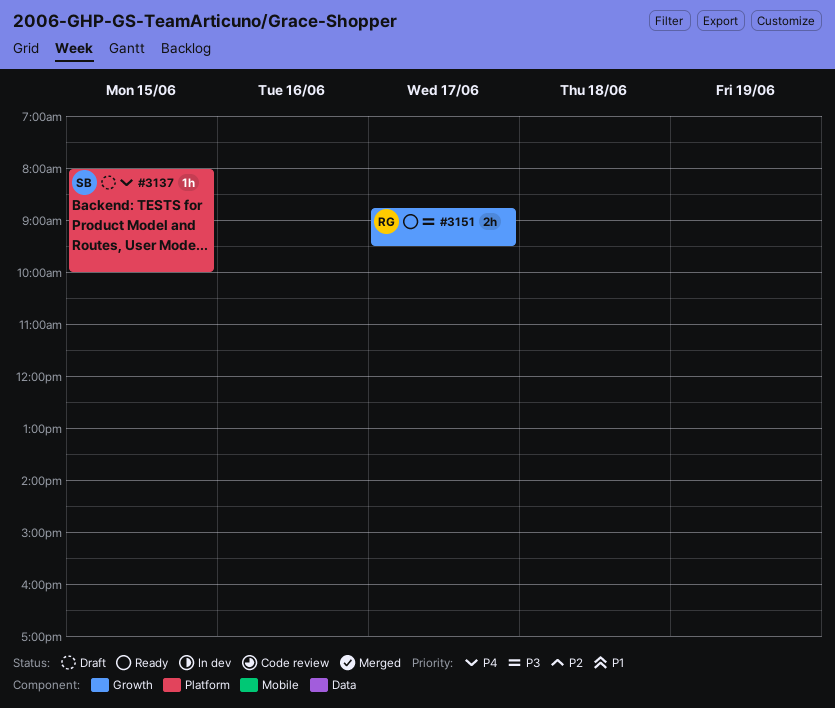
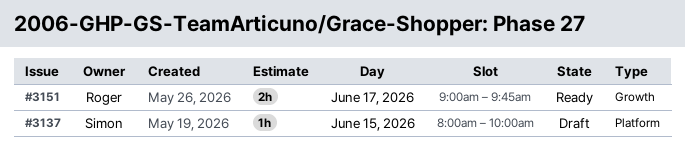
#3151, begins: 08:45 -> 09:00
#3151, ends: 09:30 -> 09:45

